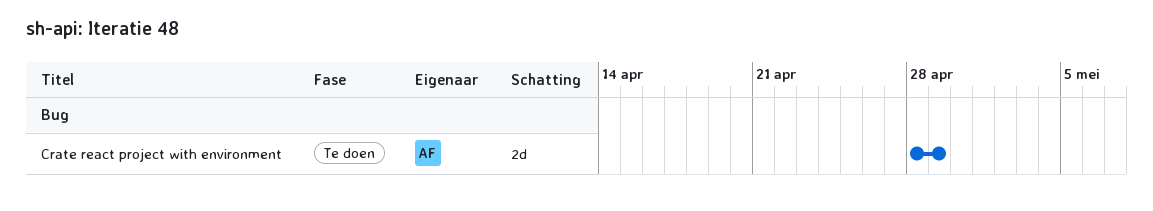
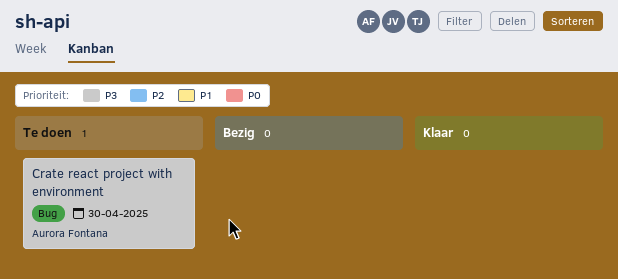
Crate react project with environment, due: Apr 29 -> Apr 30

